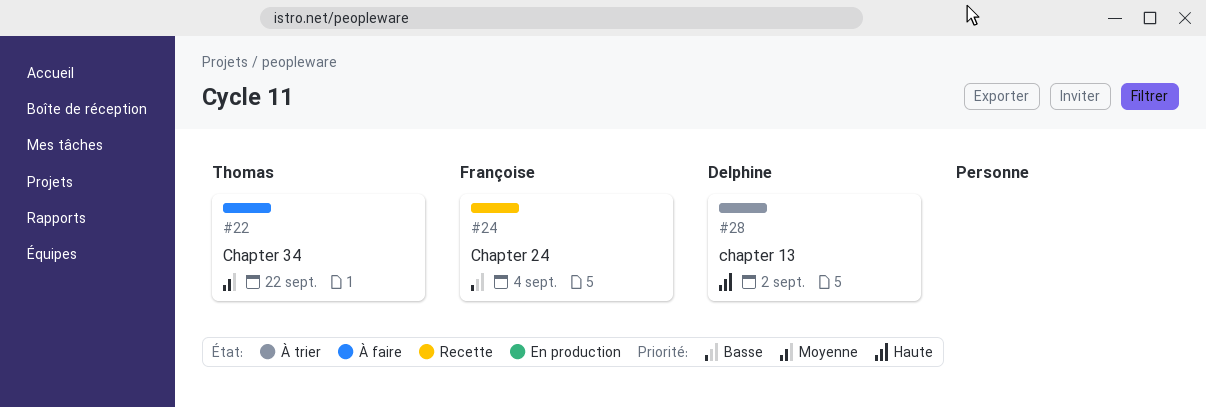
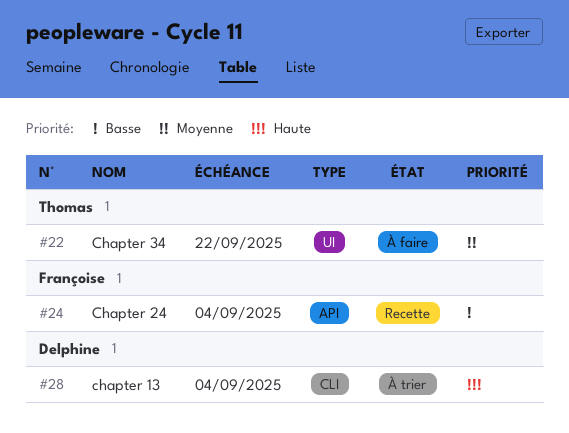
#28, due: Sep 2 -> Sep 4

